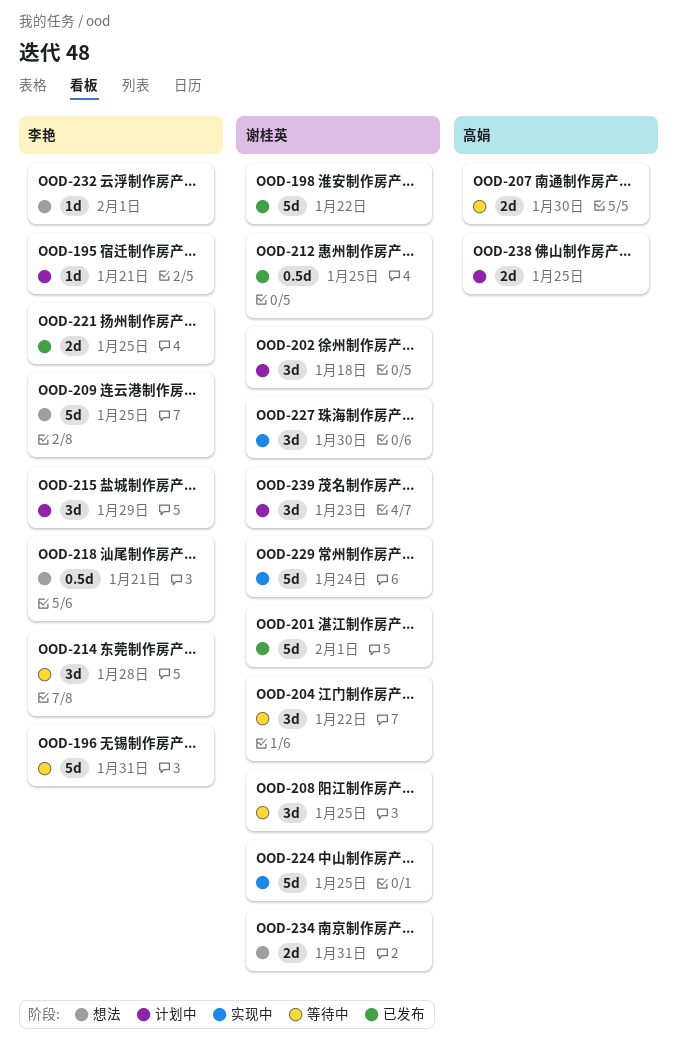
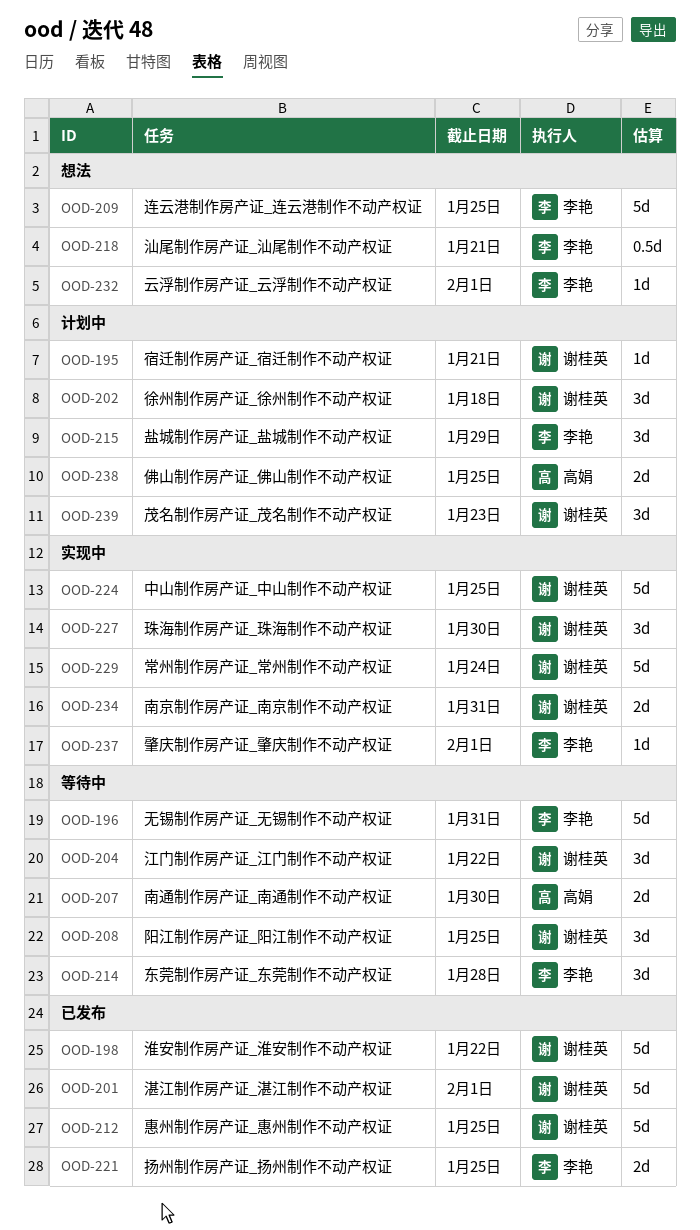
OOD-195, owner: 李艳 -> 谢桂英
OOD-212, estimate: 0.5d -> 5d
OOD-234, status: 想法 -> 实现中
OOD-237: none -> present

